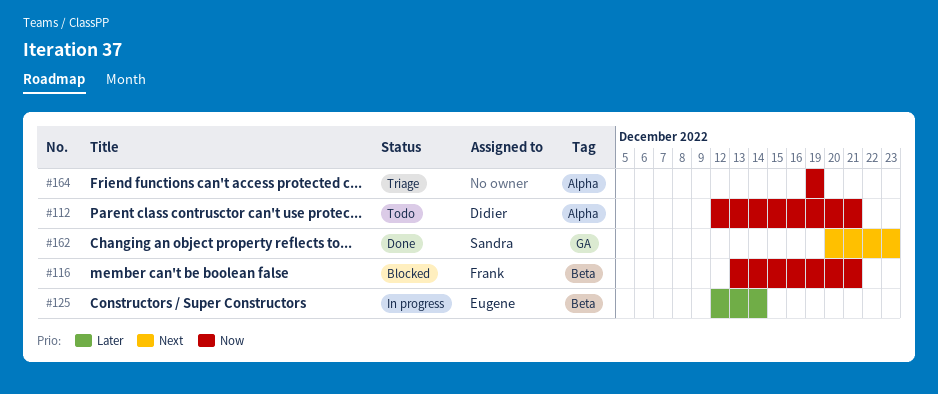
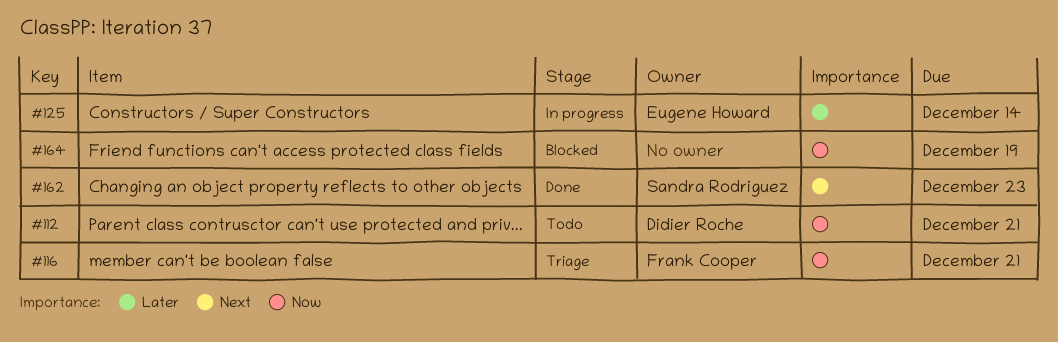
#116, status: Blocked -> Triage
#164, status: Triage -> Blocked

